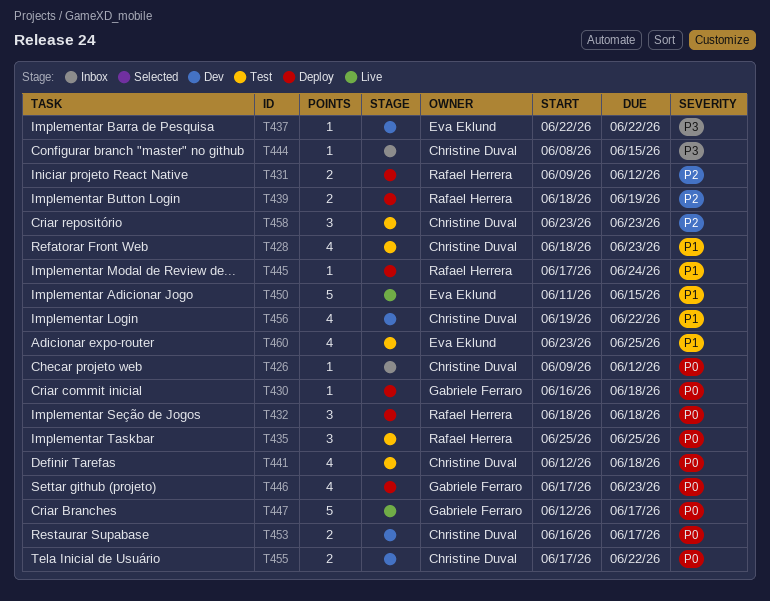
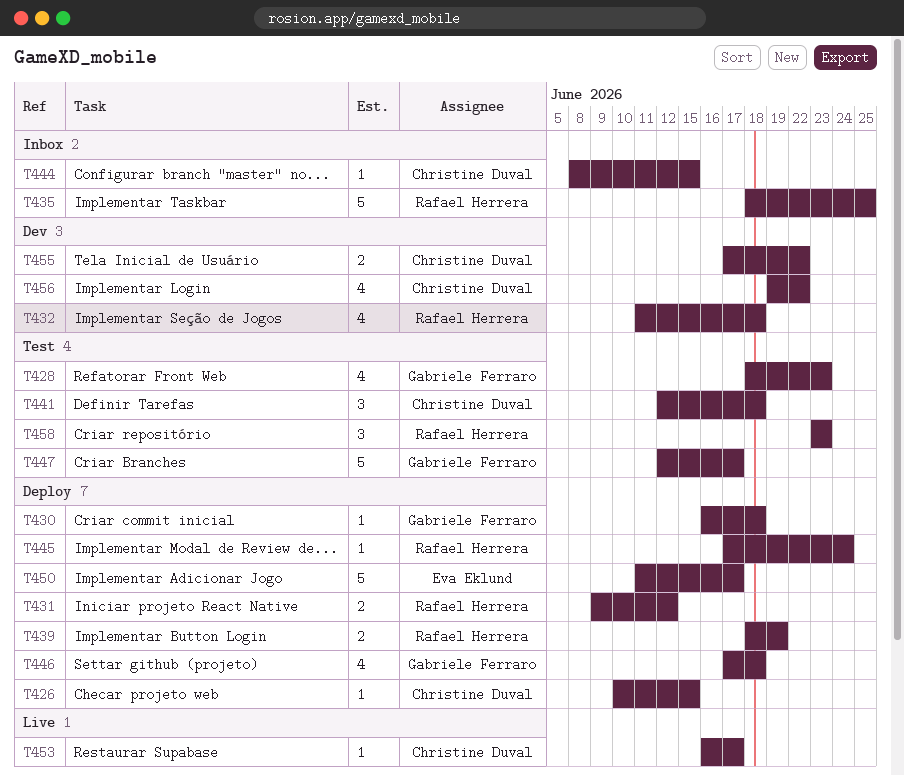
T426, status: Inbox -> Deploy
T426, start: Jun 9 -> Jun 10
T426, due: Jun 12 -> Jun 15
T428, owner: Christine Duval -> Gabriele Ferraro
T432, status: Deploy -> Dev
T432, estimate: 3 -> 4
T432, start: Jun 18 -> Jun 11
T435, status: Test -> Inbox
T435, estimate: 3 -> 5
T435, start: Jun 25 -> Jun 18
T437: present -> none
T441, estimate: 4 -> 3
T446, due: Jun 23 -> Jun 18
T447, status: Live -> Test
T450, status: Live -> Deploy
T450, due: Jun 15 -> Jun 17
T453, status: Dev -> Live
T453, estimate: 2 -> 1
T458, owner: Christine Duval -> Rafael Herrera
T460: present -> none

